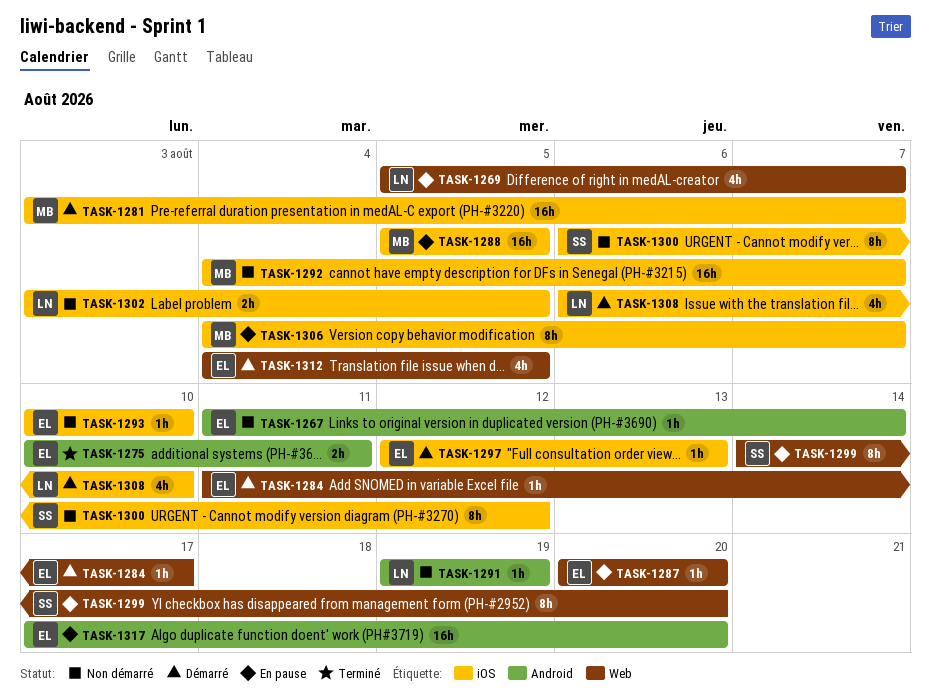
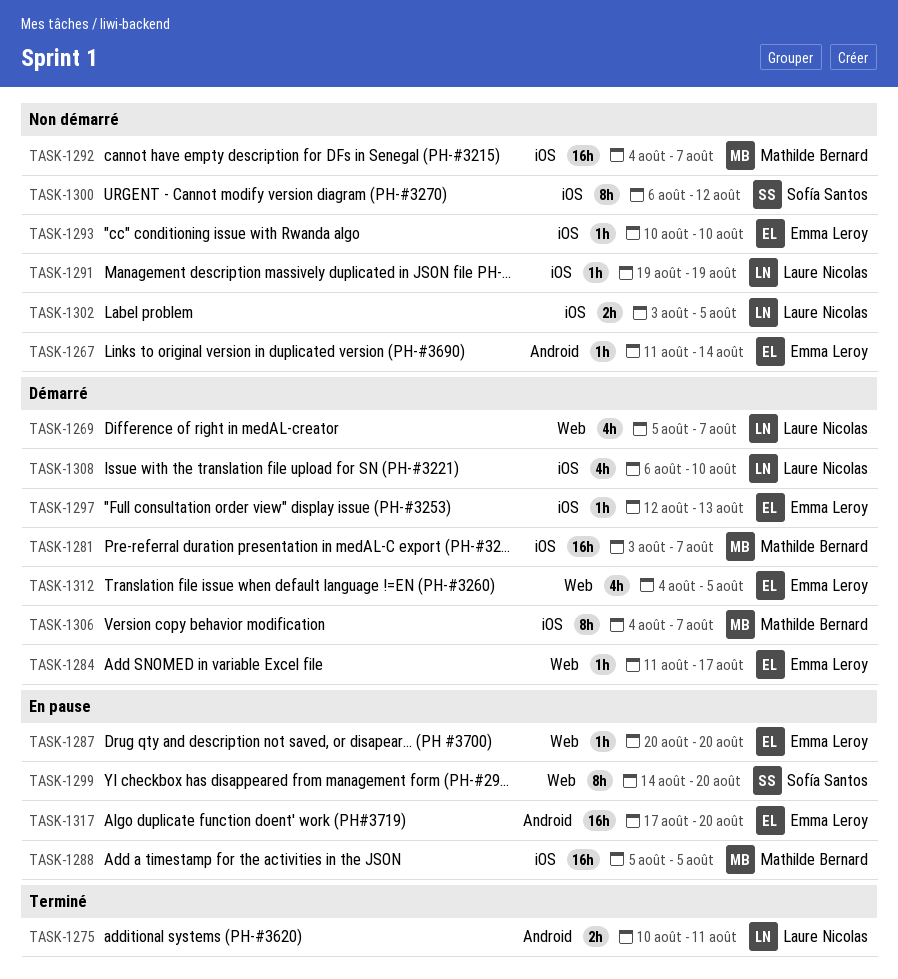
TASK-1269, status: En pause -> Démarré
TASK-1275, owner: Emma Leroy -> Laure Nicolas
TASK-1291, label: Android -> iOS
TASK-1306, status: En pause -> Démarré

